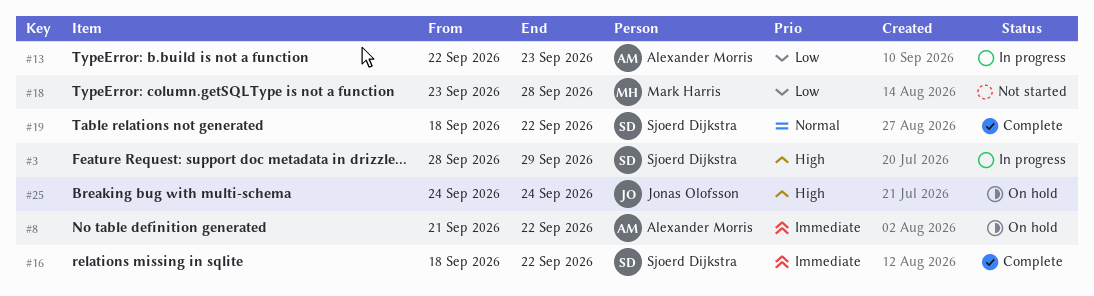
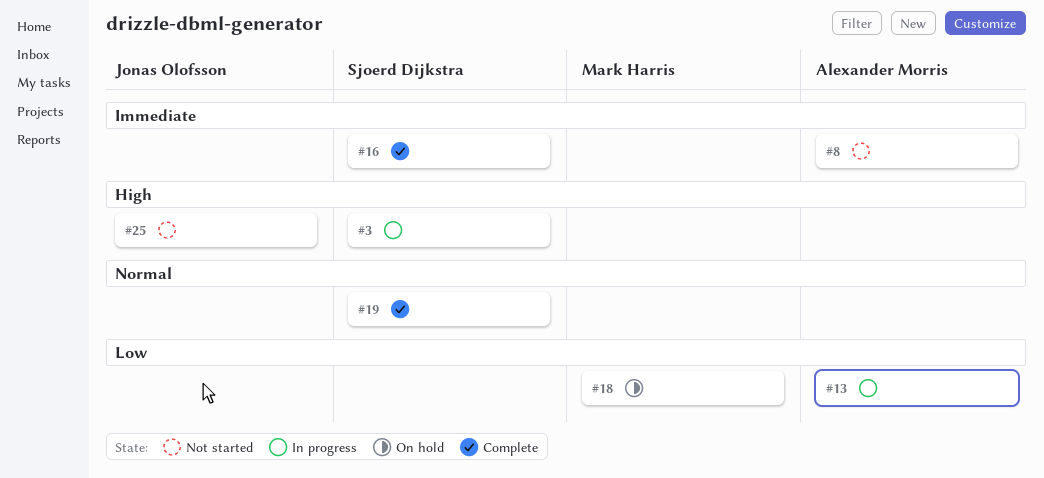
#8, status: On hold -> Not started
#18, status: Not started -> On hold
#25, status: On hold -> Not started

